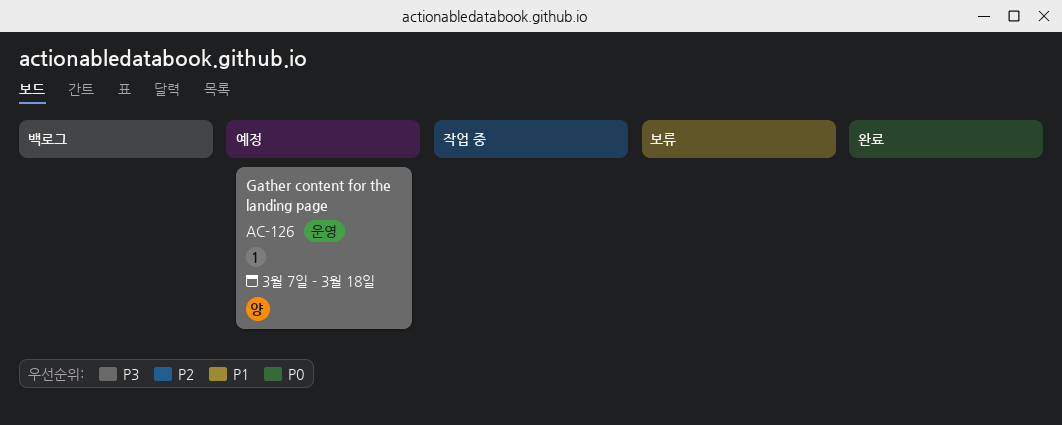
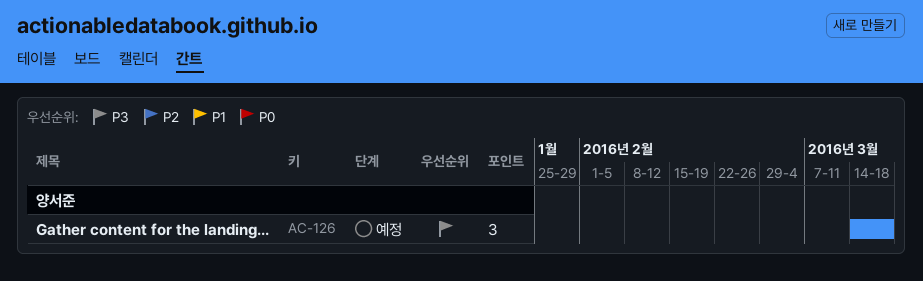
AC-126, estimate: 1 -> 3
AC-126, start: Mar 7 -> Mar 14

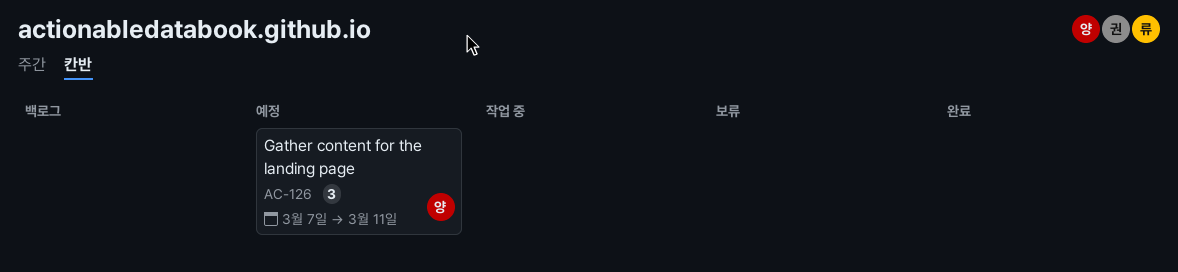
AC-126, start: Mar 14 -> Mar 7
AC-126, due: Mar 18 -> Mar 11

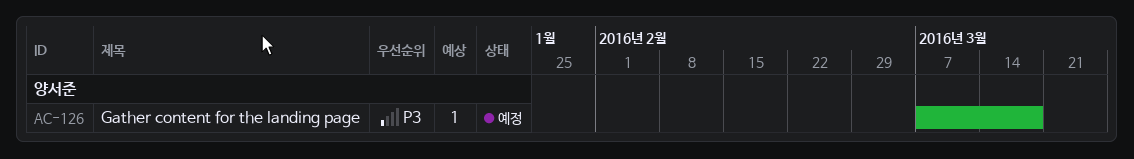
AC-126, estimate: 3 -> 1
AC-126, due: Mar 11 -> Mar 18

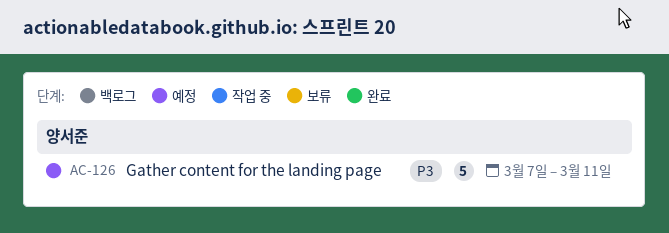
AC-126, estimate: 1 -> 5
AC-126, due: Mar 18 -> Mar 11

